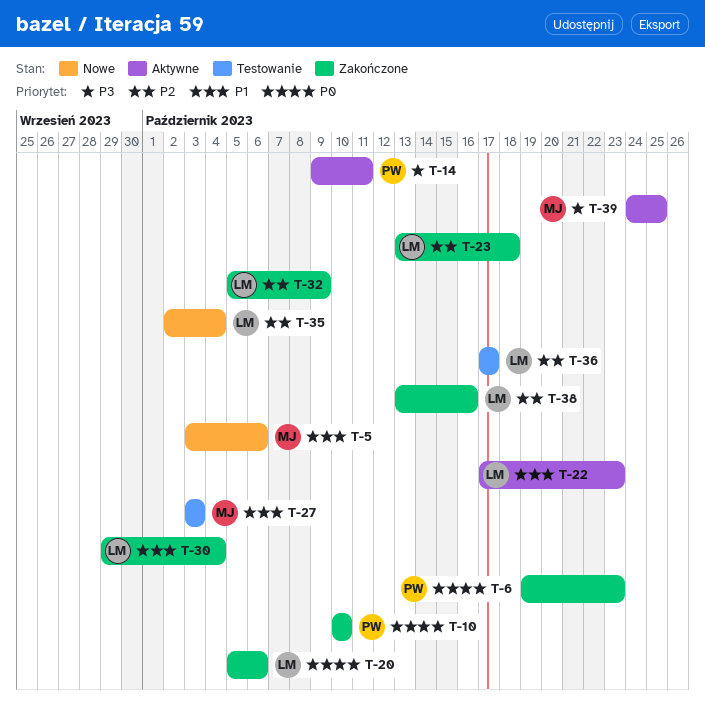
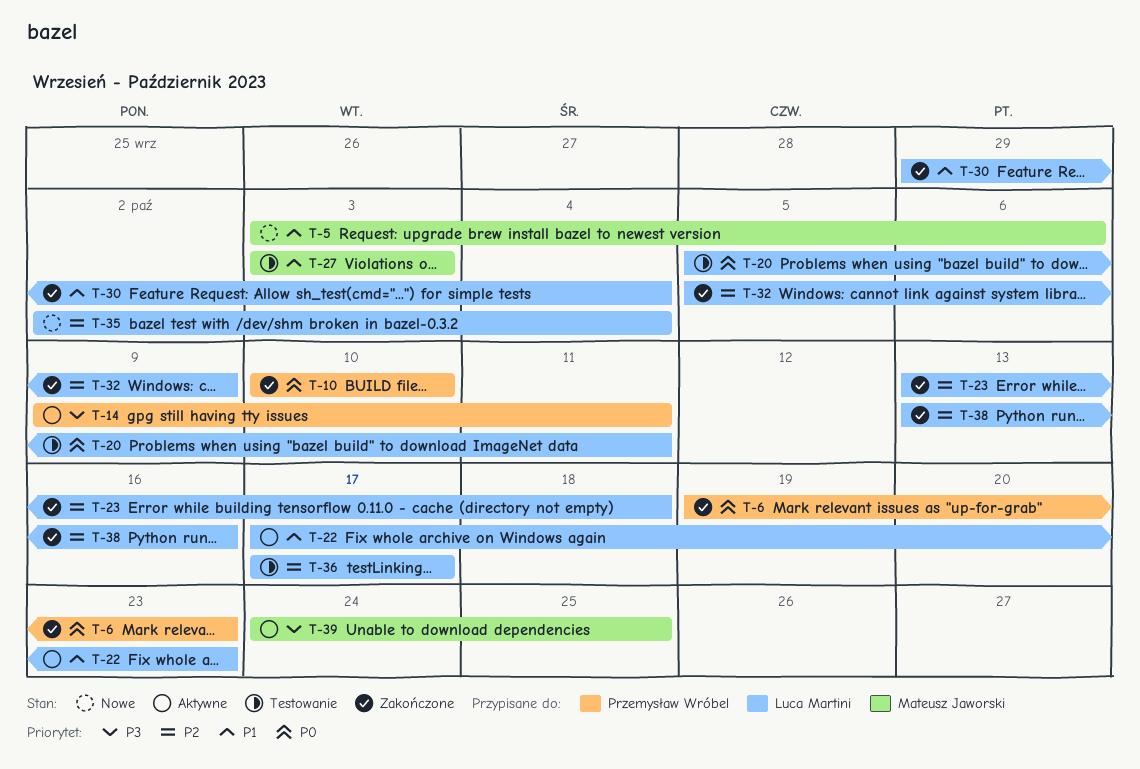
T-20, status: Zakończone -> Testowanie
T-20, due: Oct 6 -> Oct 11

